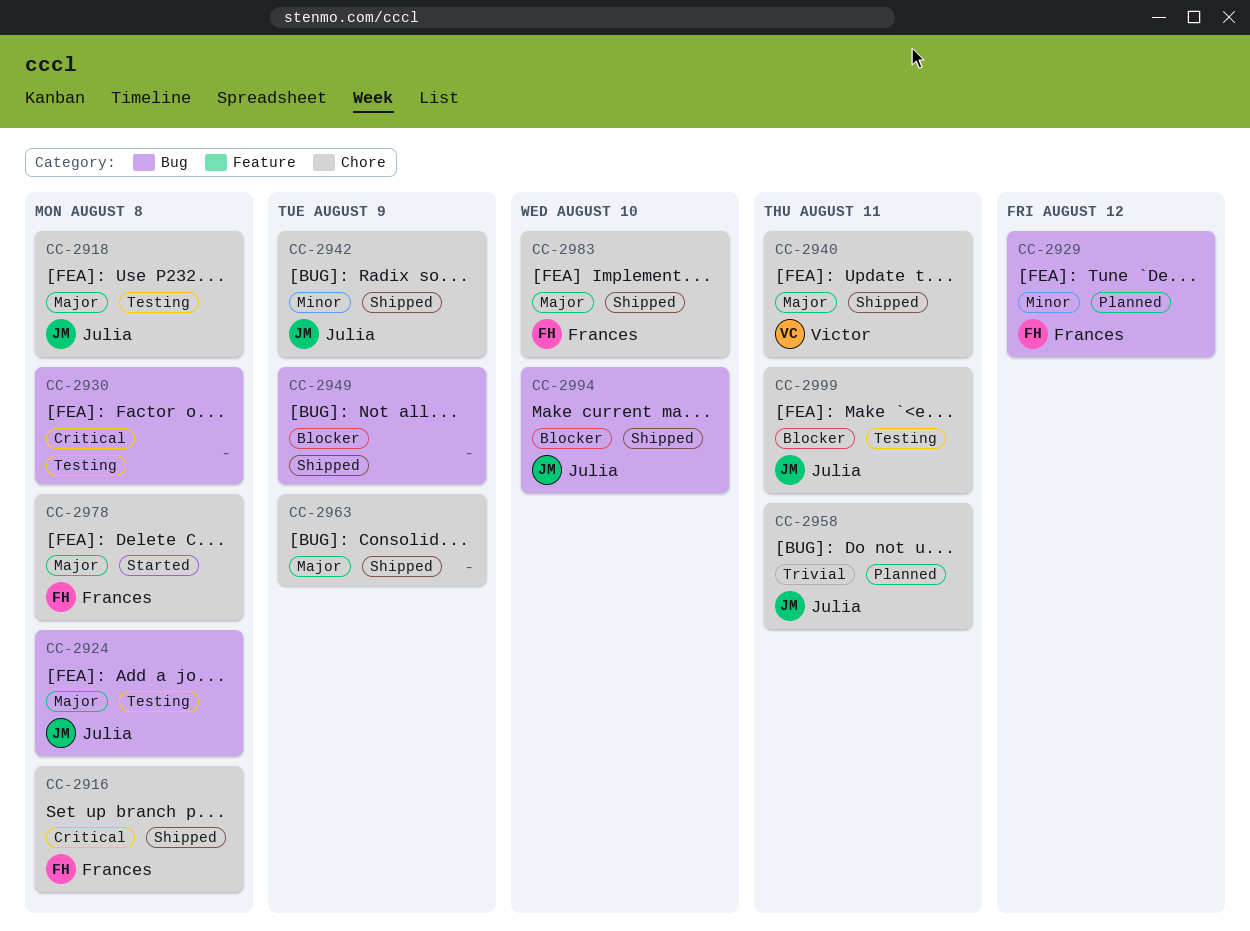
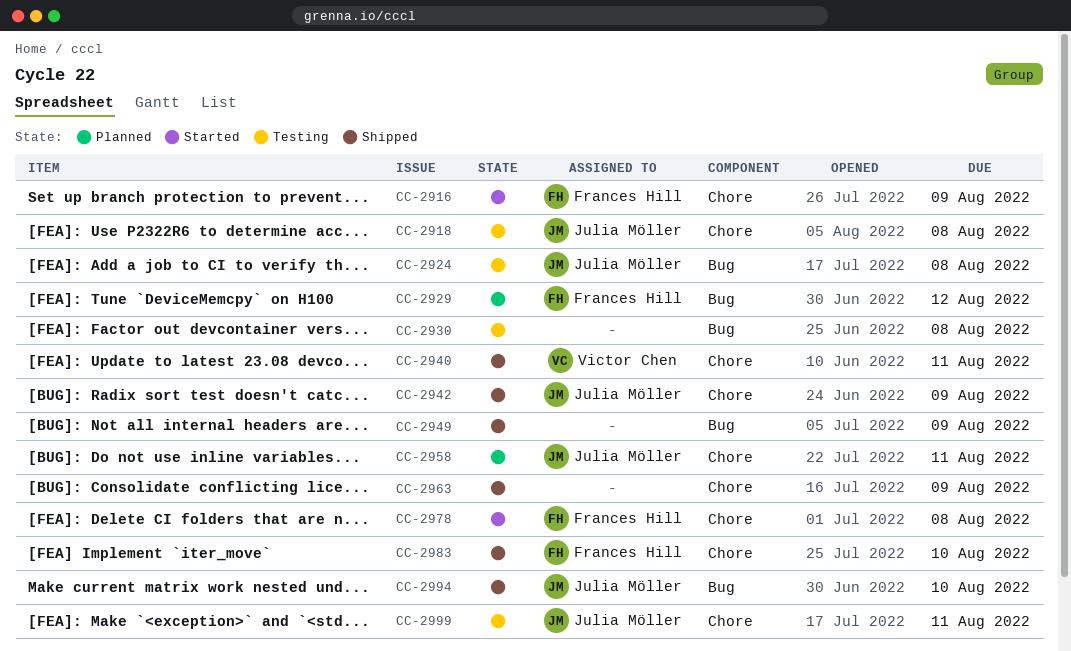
CC-2916, status: Shipped -> Started
CC-2916, due: Aug 8 -> Aug 9

